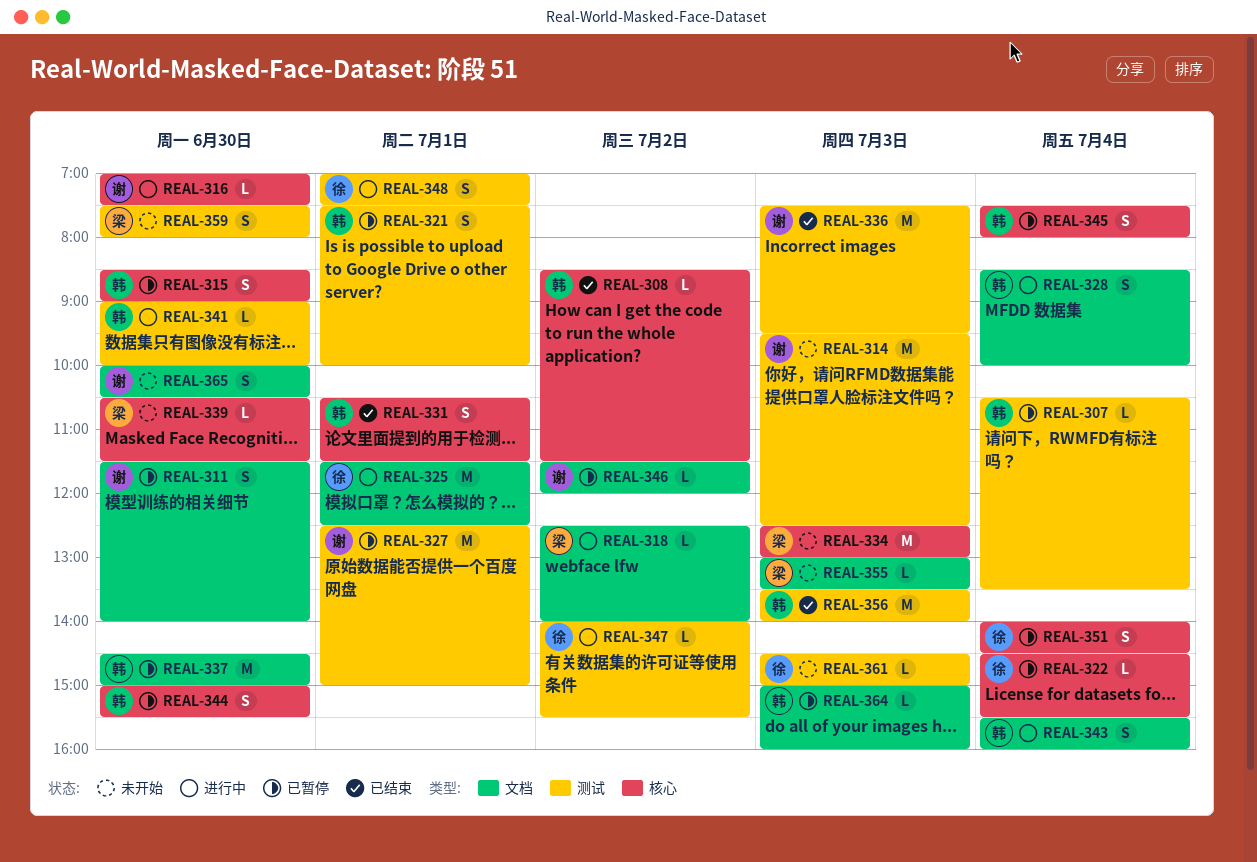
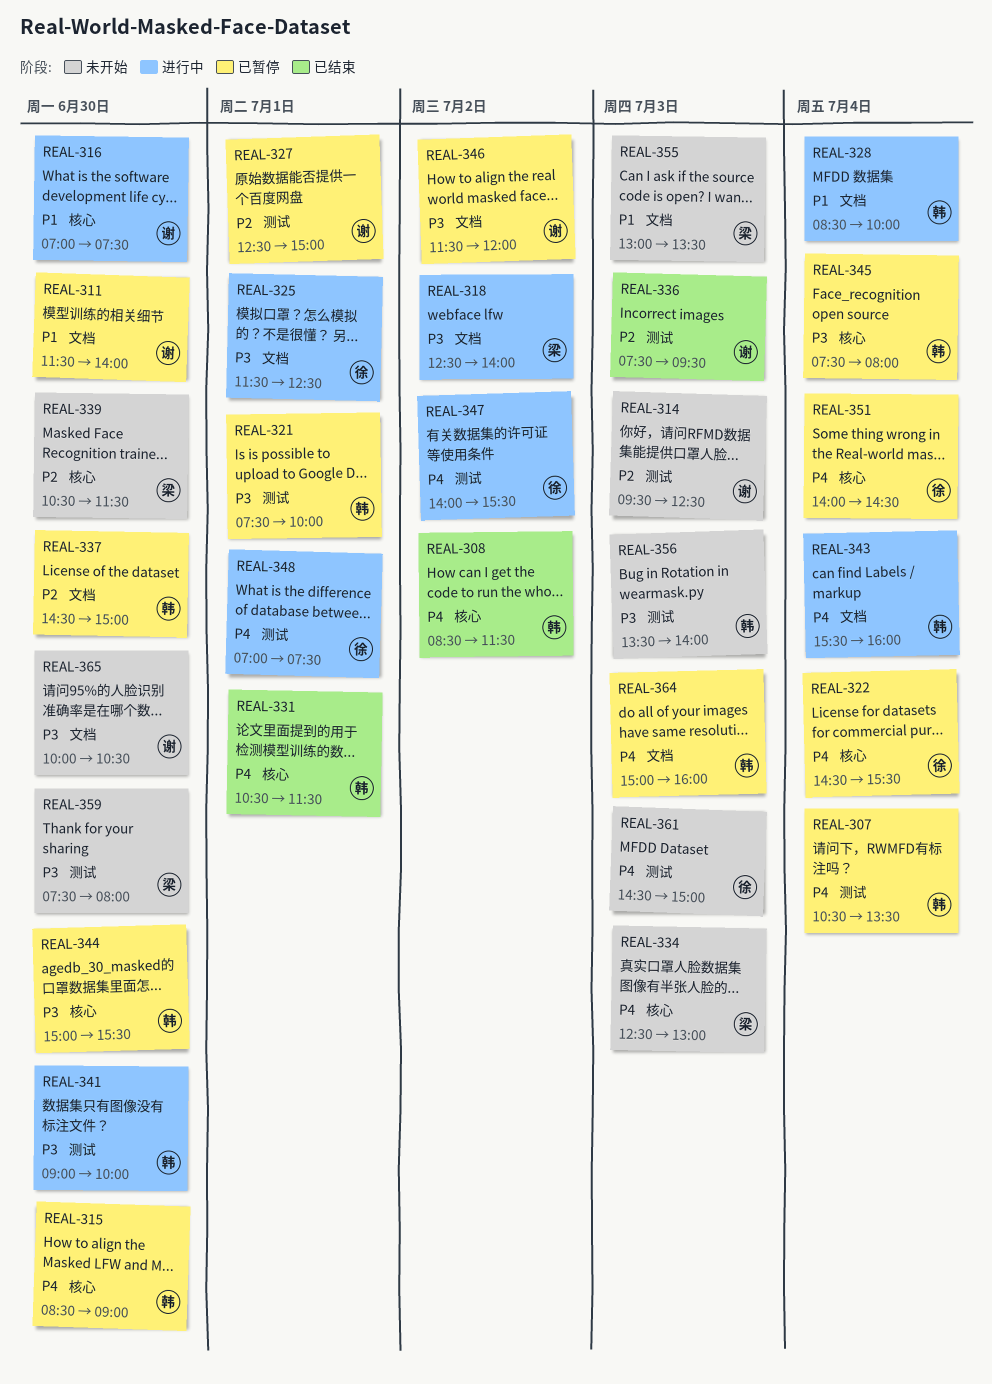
REAL-356, status: 已结束 -> 未开始

